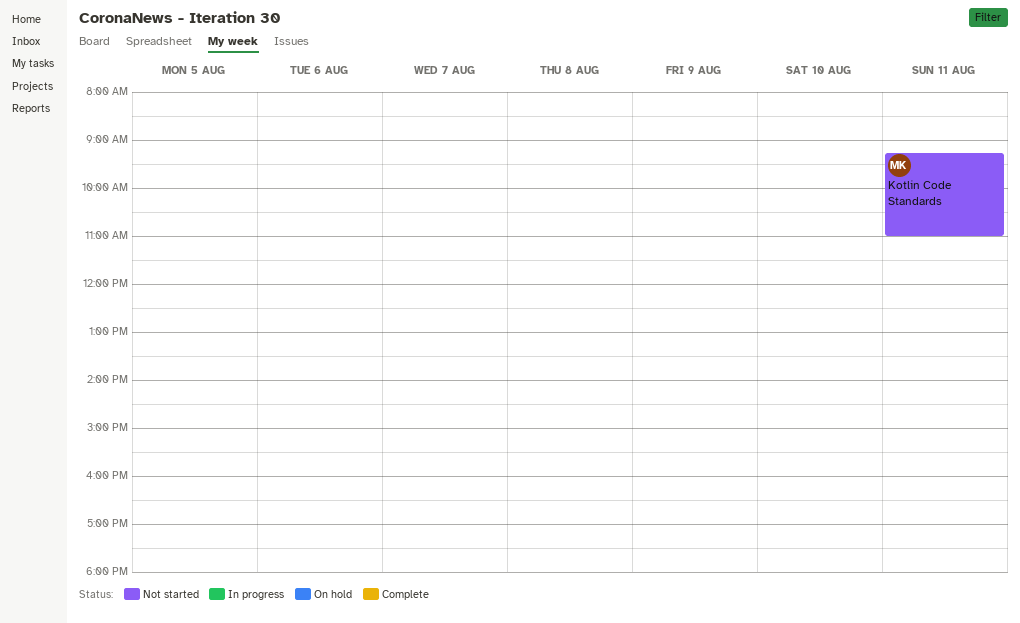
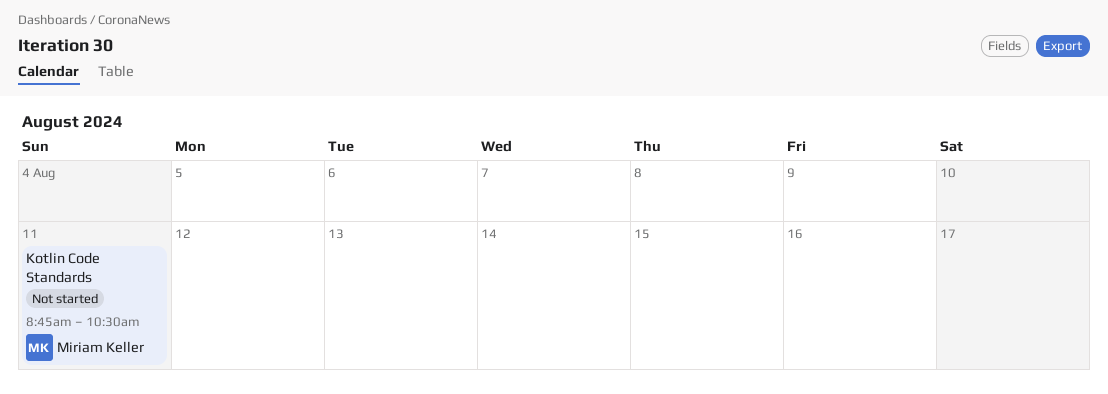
Kotlin Code Standards, begins: 09:15 -> 08:45
Kotlin Code Standards, ends: 11:00 -> 10:30

